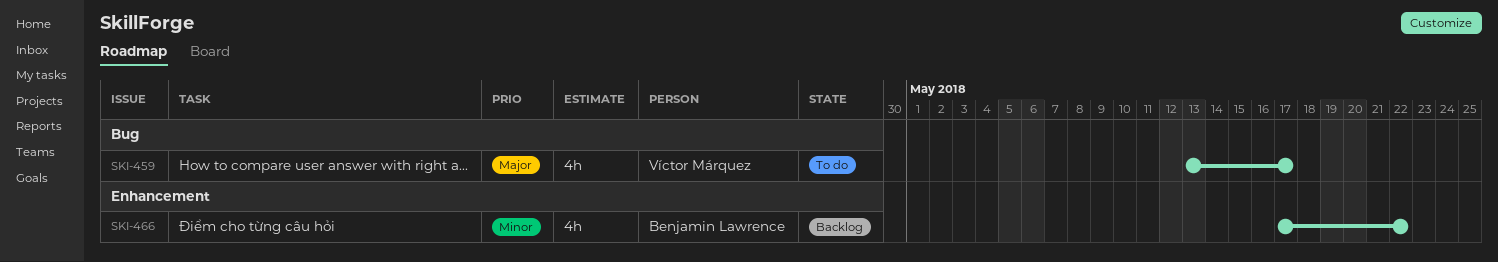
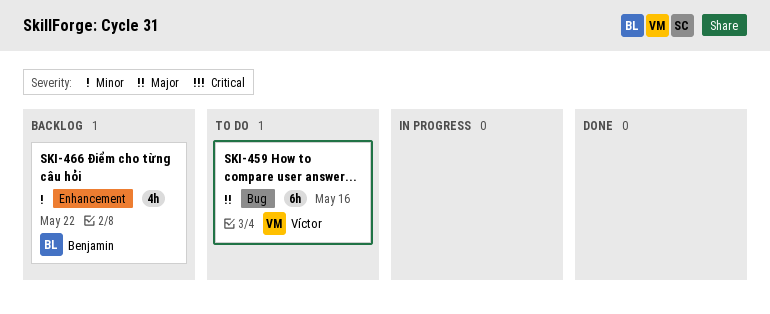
SKI-459, estimate: 4h -> 6h
SKI-459, due: May 17 -> May 16

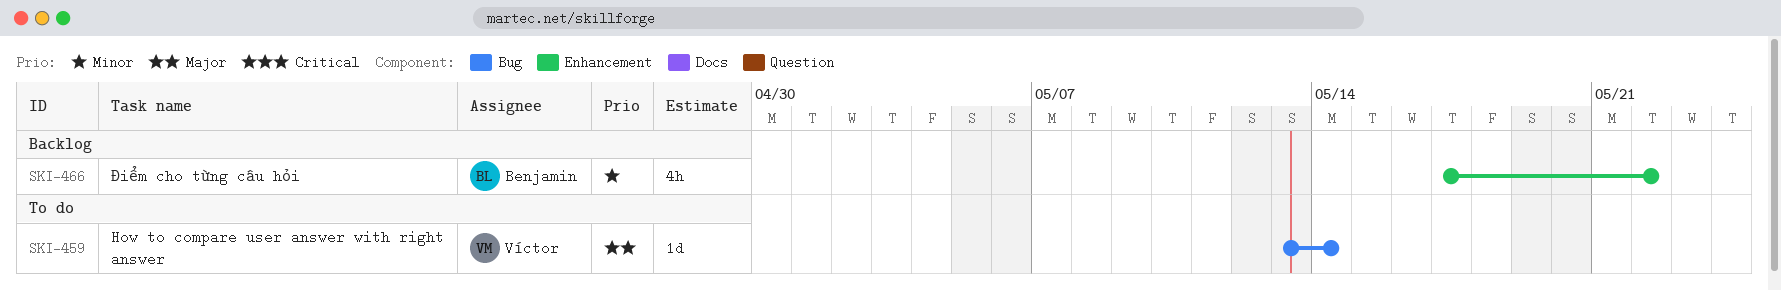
SKI-459, estimate: 6h -> 1d
SKI-459, due: May 16 -> May 14

